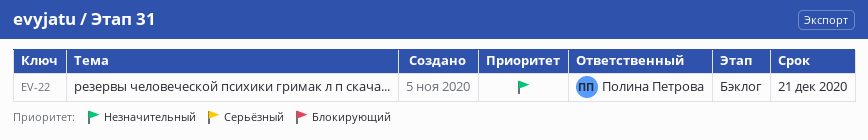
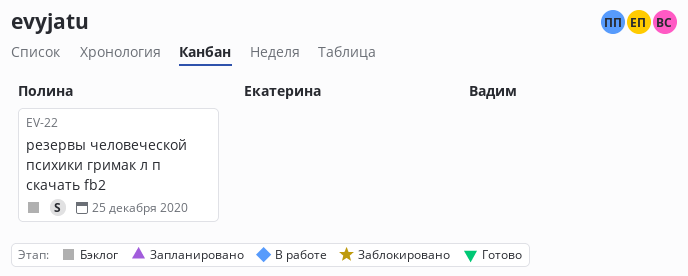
EV-22, due: Dec 21 -> Dec 25

